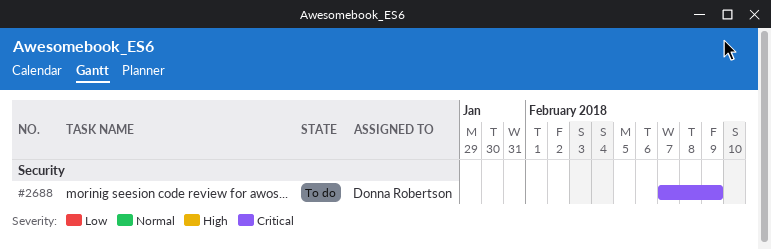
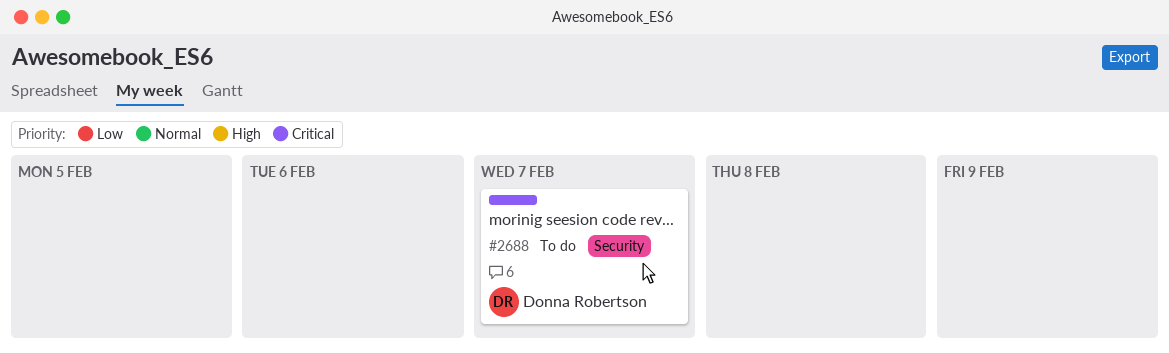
#2688, due: Feb 9 -> Feb 7

